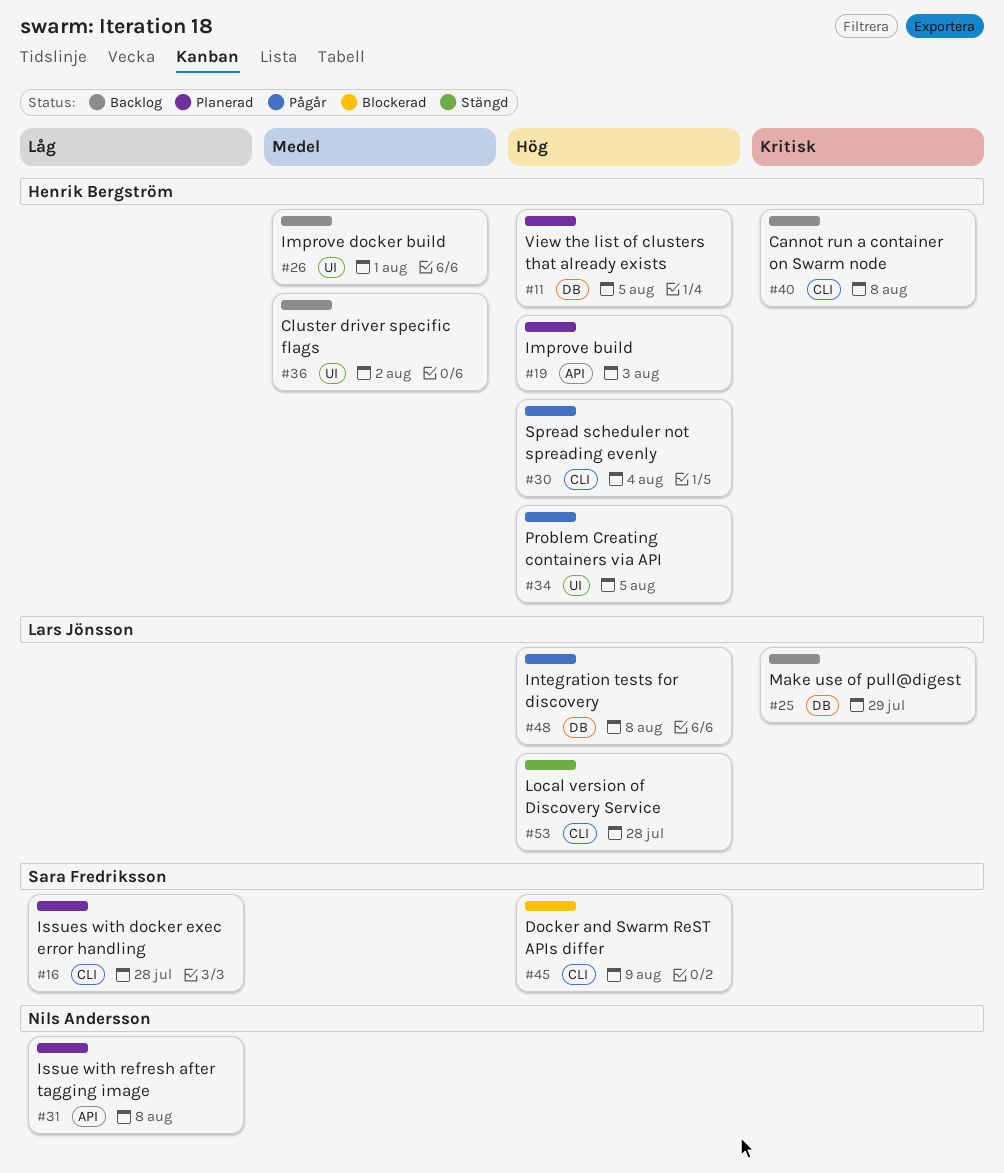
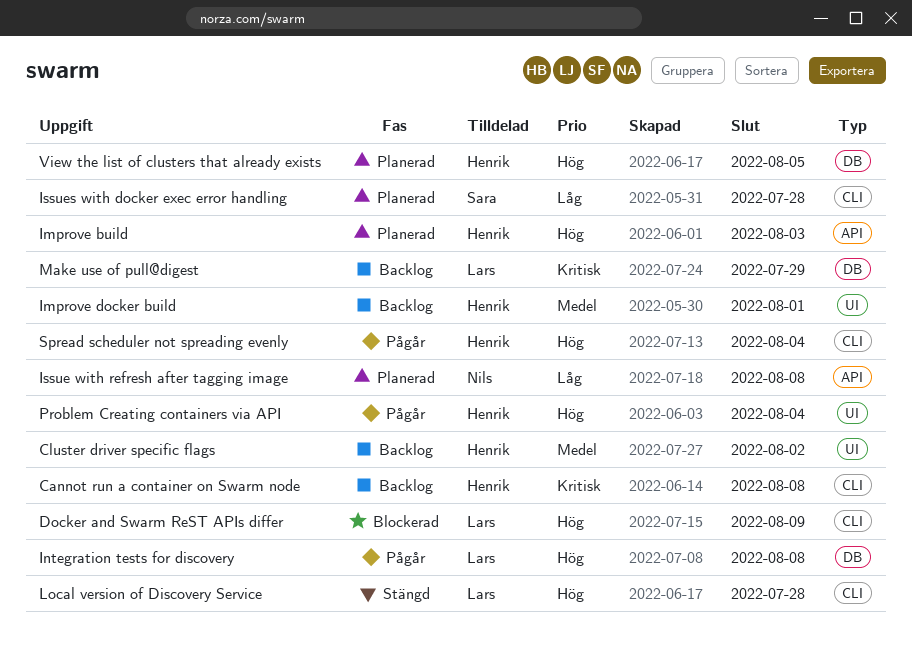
Docker and Swarm ReST APIs differ, owner: Sara Fredriksson -> Lars Jönsson
Problem Creating containers via API, due: Aug 5 -> Aug 4

